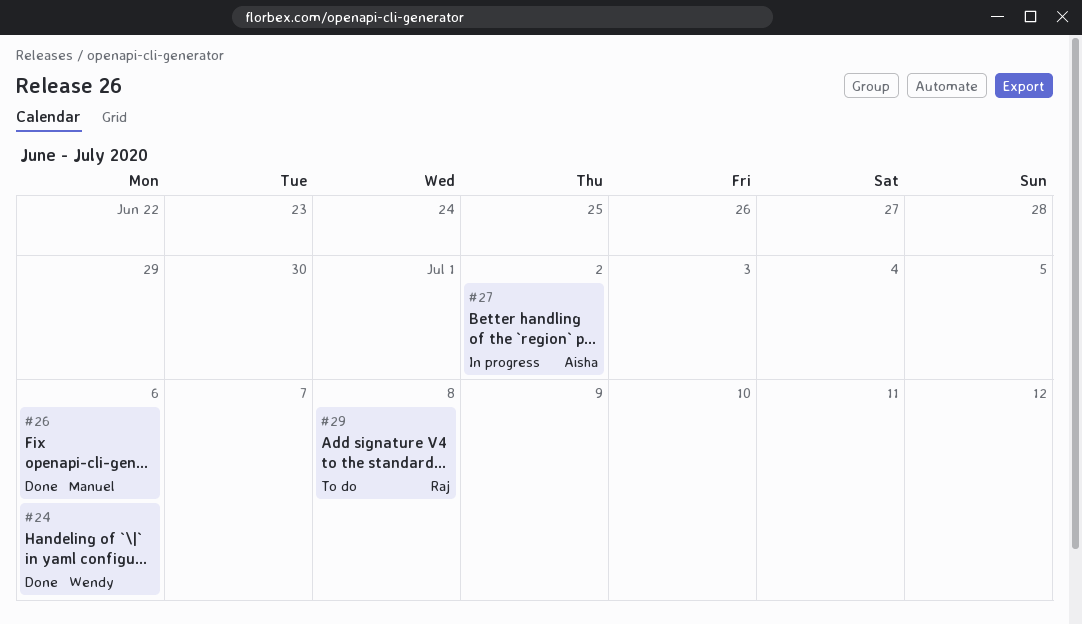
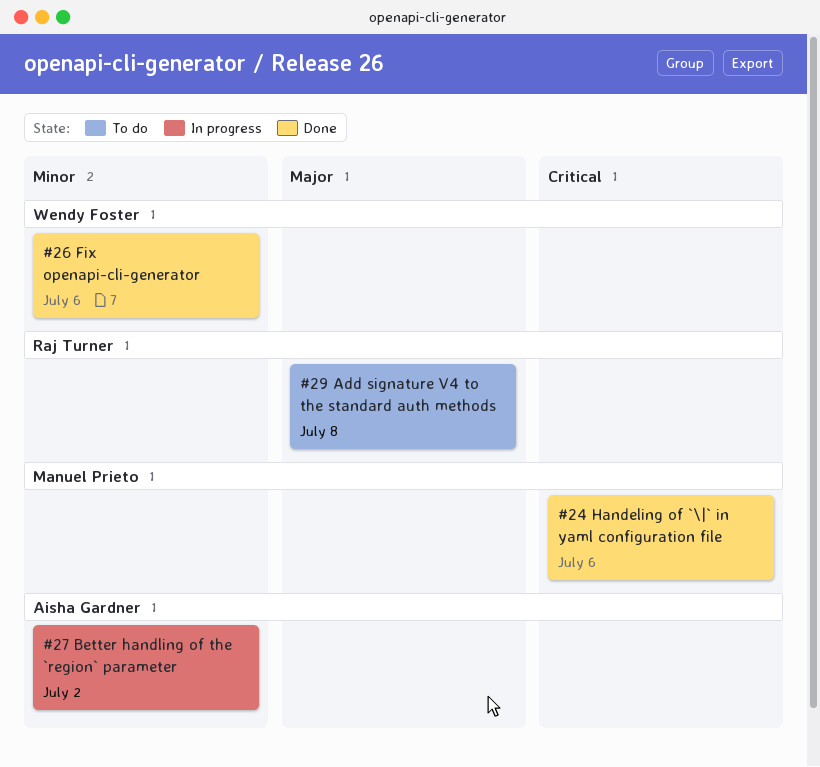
#24, owner: Wendy Foster -> Manuel Prieto
#26, owner: Manuel Prieto -> Wendy Foster

